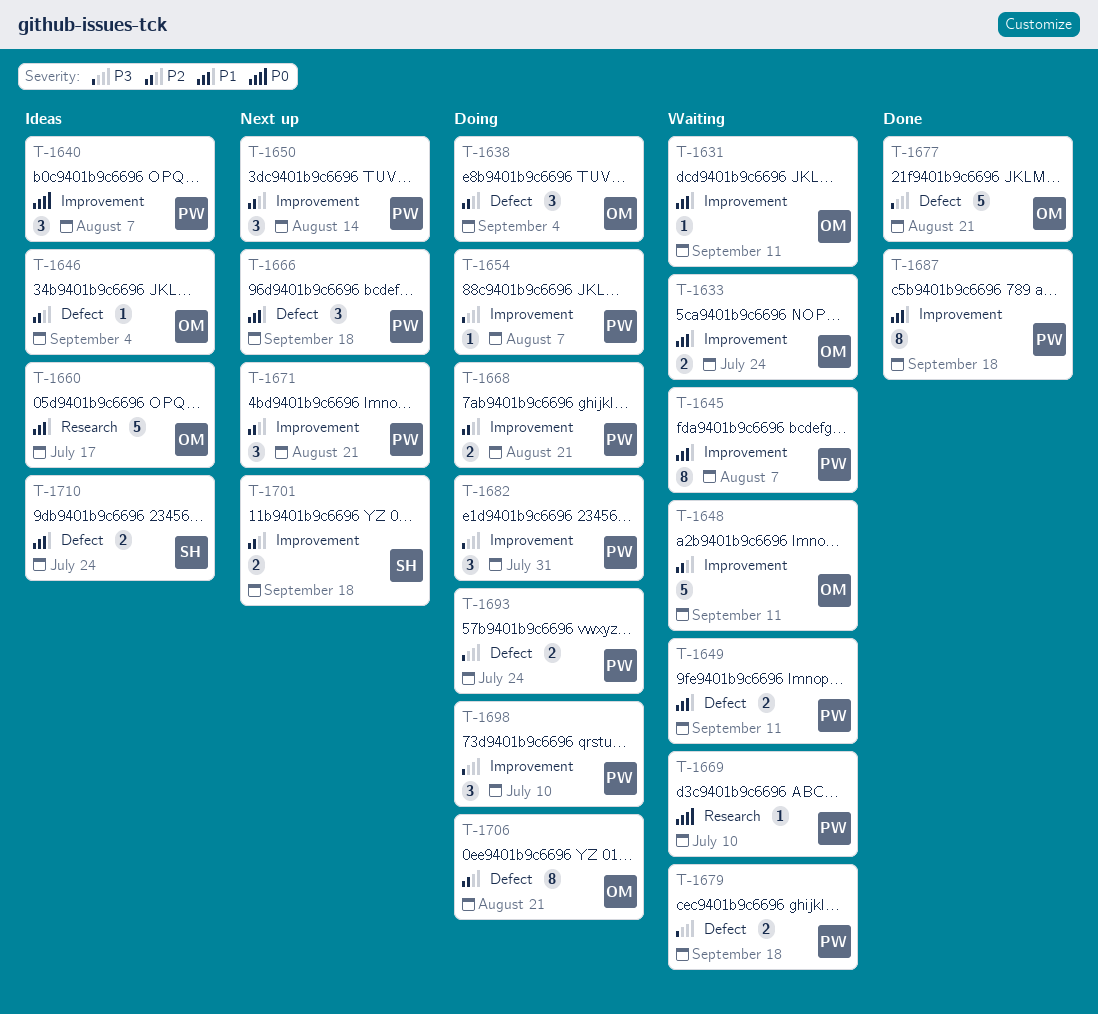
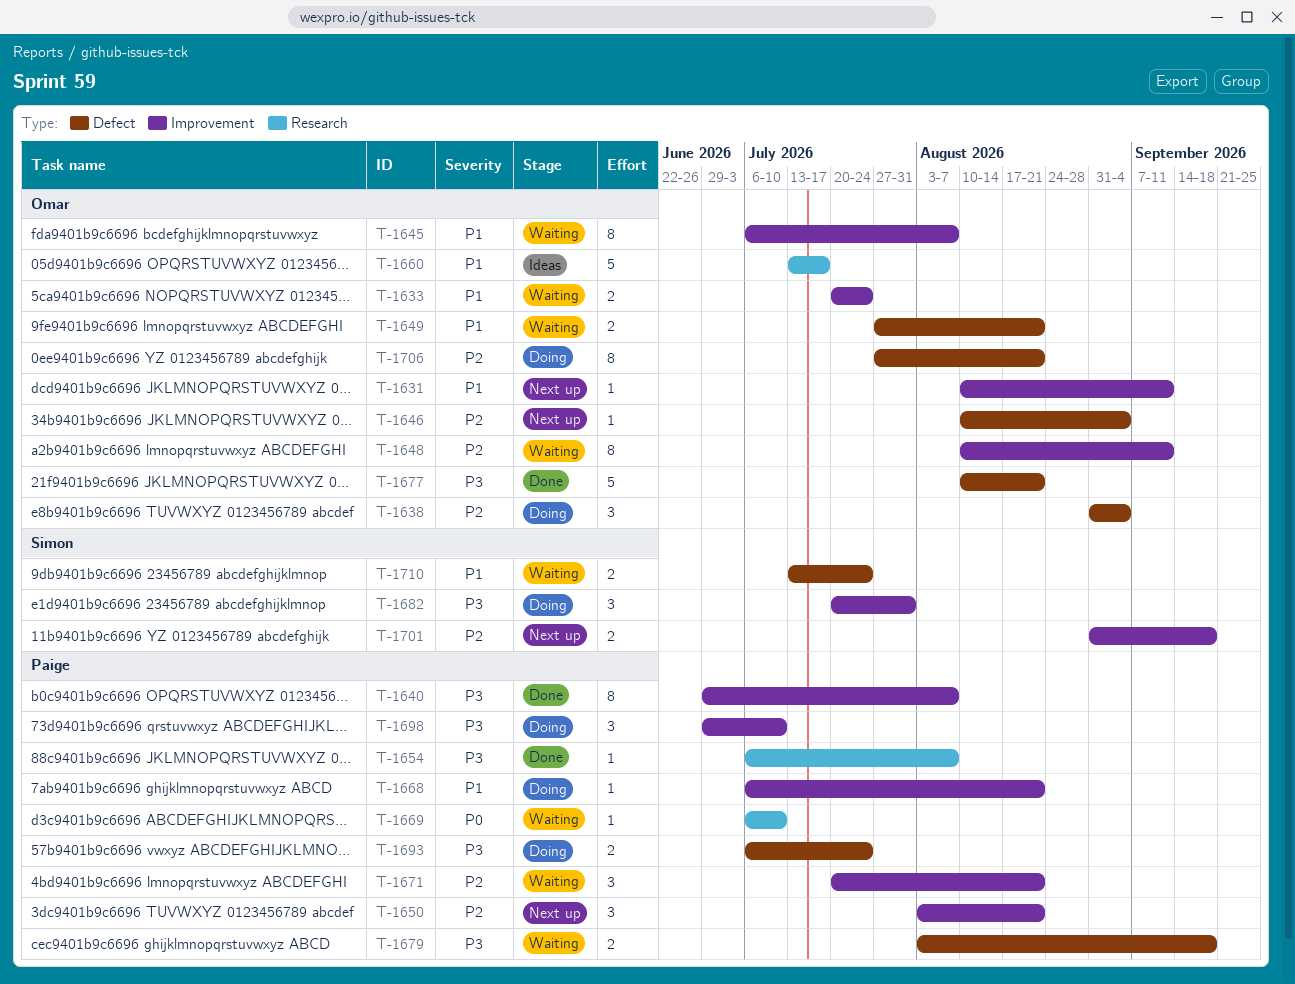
T-1631, status: Waiting -> Next up
T-1640, status: Ideas -> Done
T-1640, priority: P0 -> P3
T-1640, estimate: 3 -> 8
T-1645, owner: Paige -> Omar
T-1646, status: Ideas -> Next up
T-1648, estimate: 5 -> 8
T-1649, owner: Paige -> Omar
T-1649, due: Sep 11 -> Aug 21
T-1650, due: Aug 14 -> Aug 21
T-1654, status: Doing -> Done
T-1654, label: Improvement -> Research
T-1666: present -> none
T-1668, priority: P2 -> P1
T-1668, estimate: 2 -> 1
T-1671, status: Next up -> Waiting
T-1682, owner: Paige -> Simon
T-1687: present -> none
T-1710, status: Ideas -> Waiting

